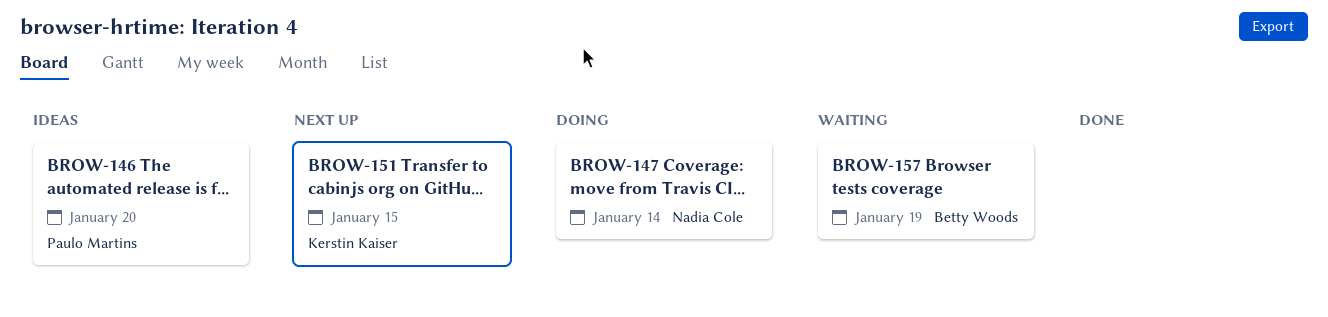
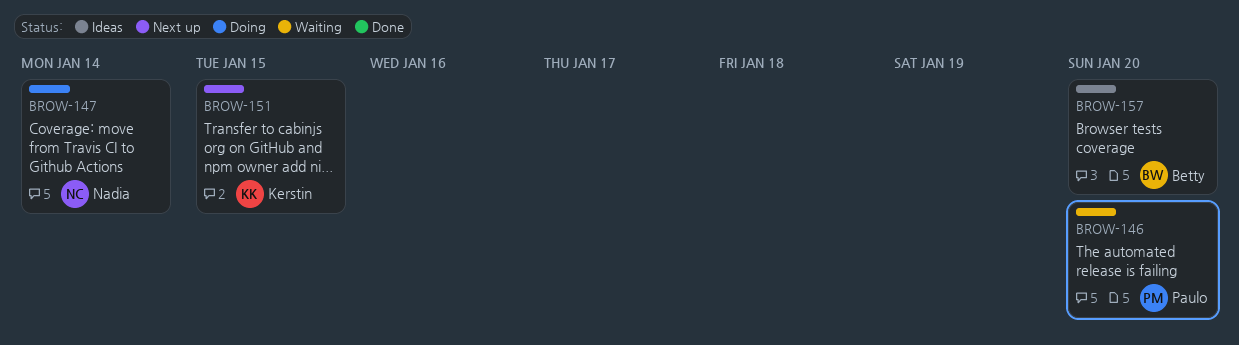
BROW-146, status: Ideas -> Waiting
BROW-157, status: Waiting -> Ideas
BROW-157, due: Jan 19 -> Jan 20

